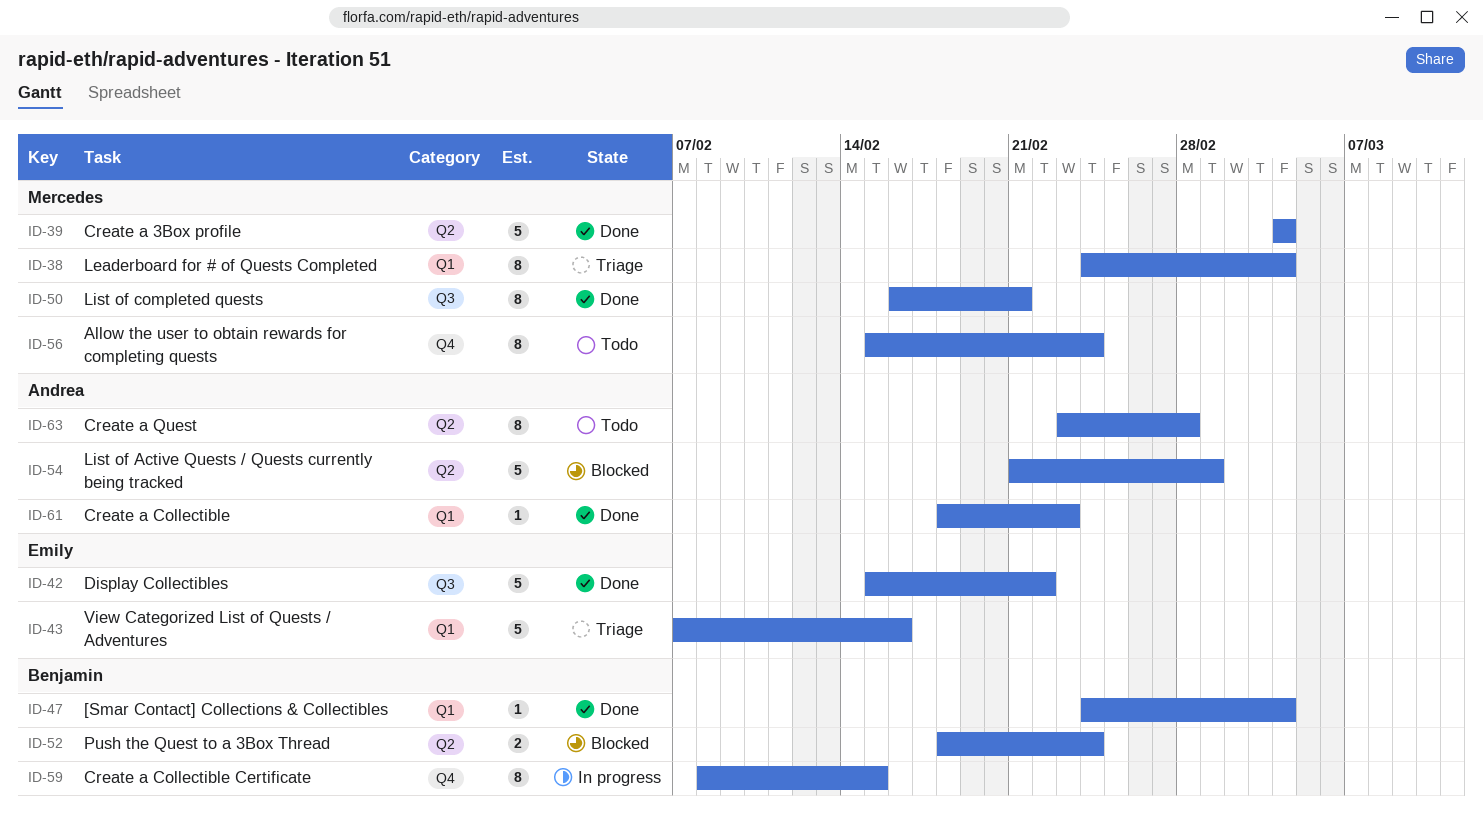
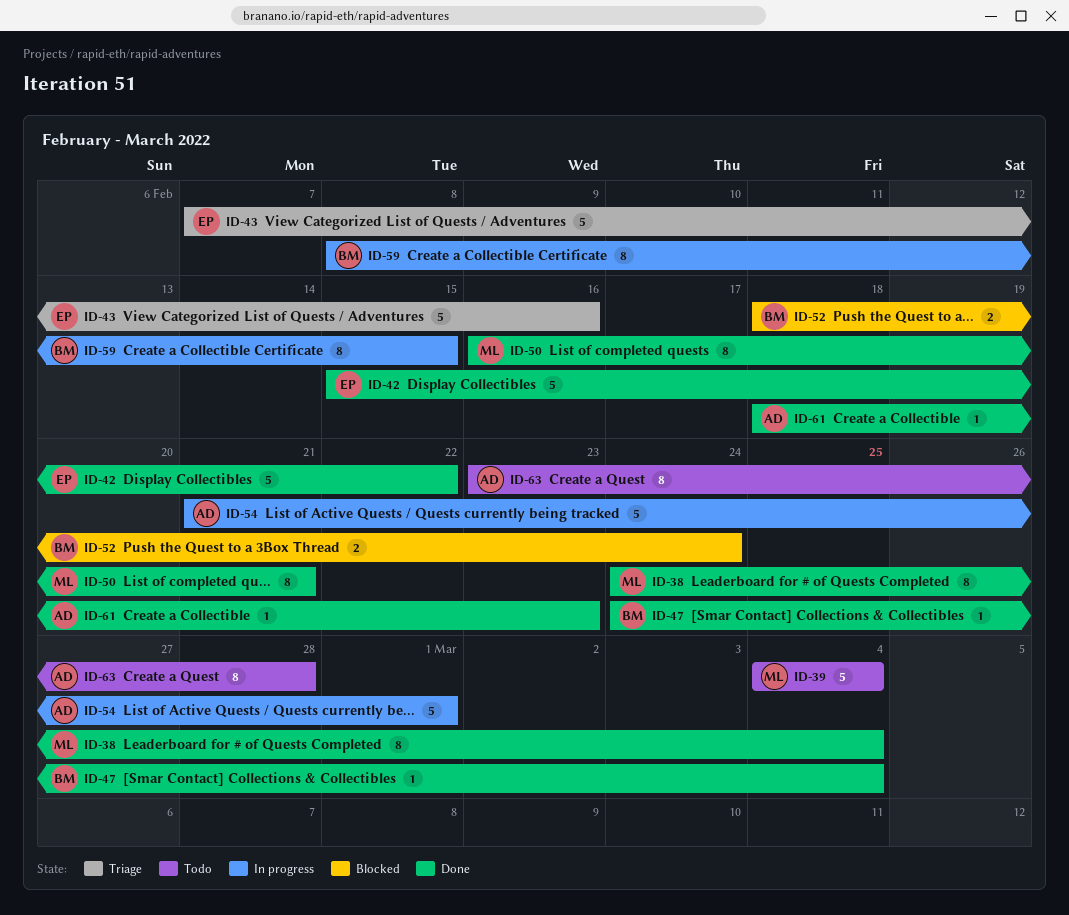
ID-38, status: Triage -> Done
ID-39, status: Done -> Todo
ID-54, status: Blocked -> In progress
ID-56: present -> none

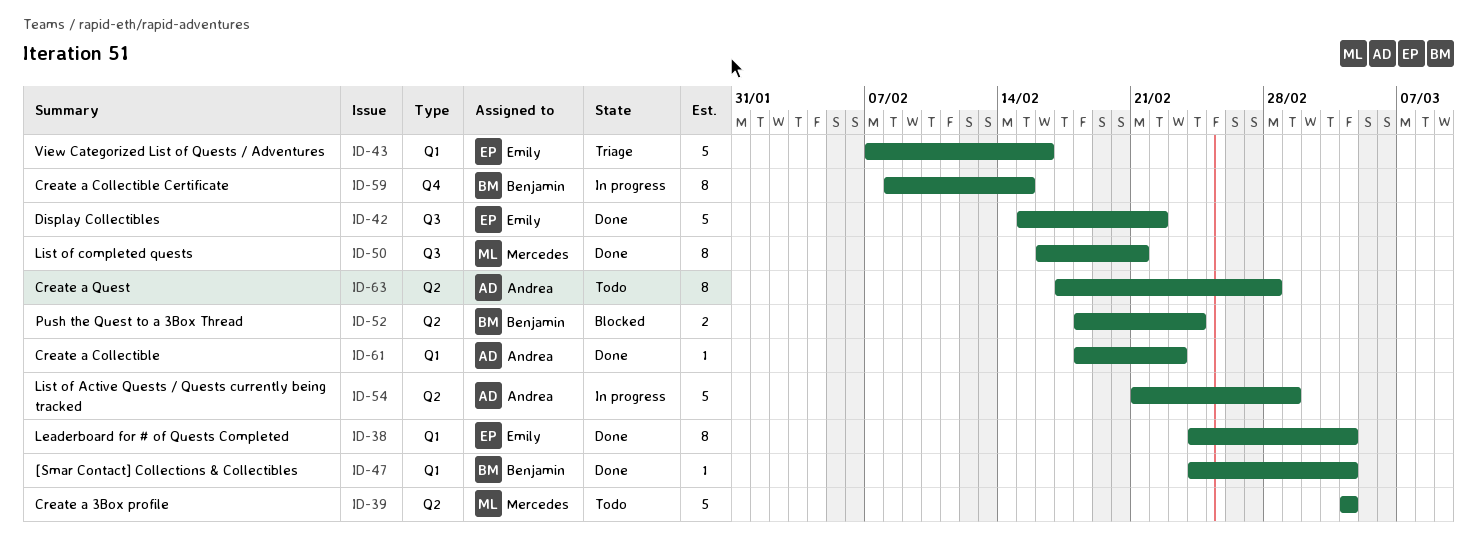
ID-38, owner: Mercedes -> Emily
ID-63, start: Feb 23 -> Feb 17

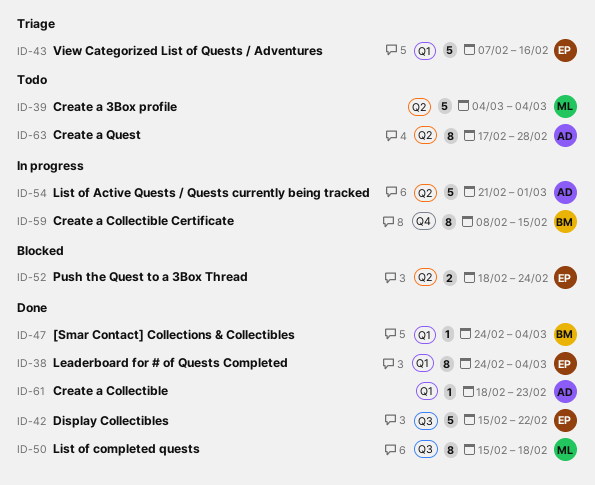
ID-50, start: Feb 16 -> Feb 15
ID-50, due: Feb 21 -> Feb 18
ID-52, owner: Benjamin -> Emily

